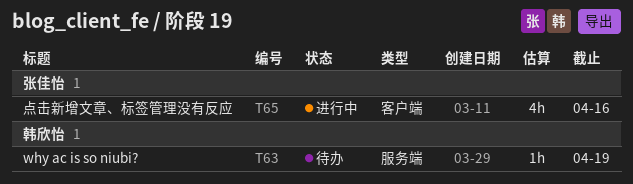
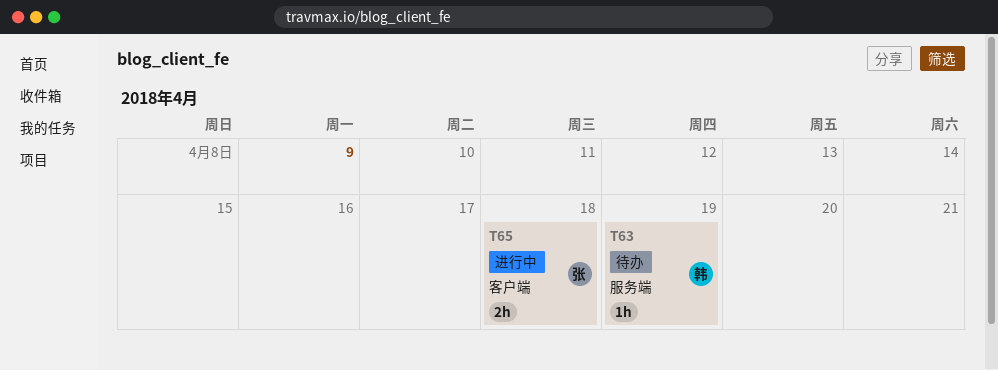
T65, estimate: 4h -> 2h
T65, due: Apr 16 -> Apr 18

